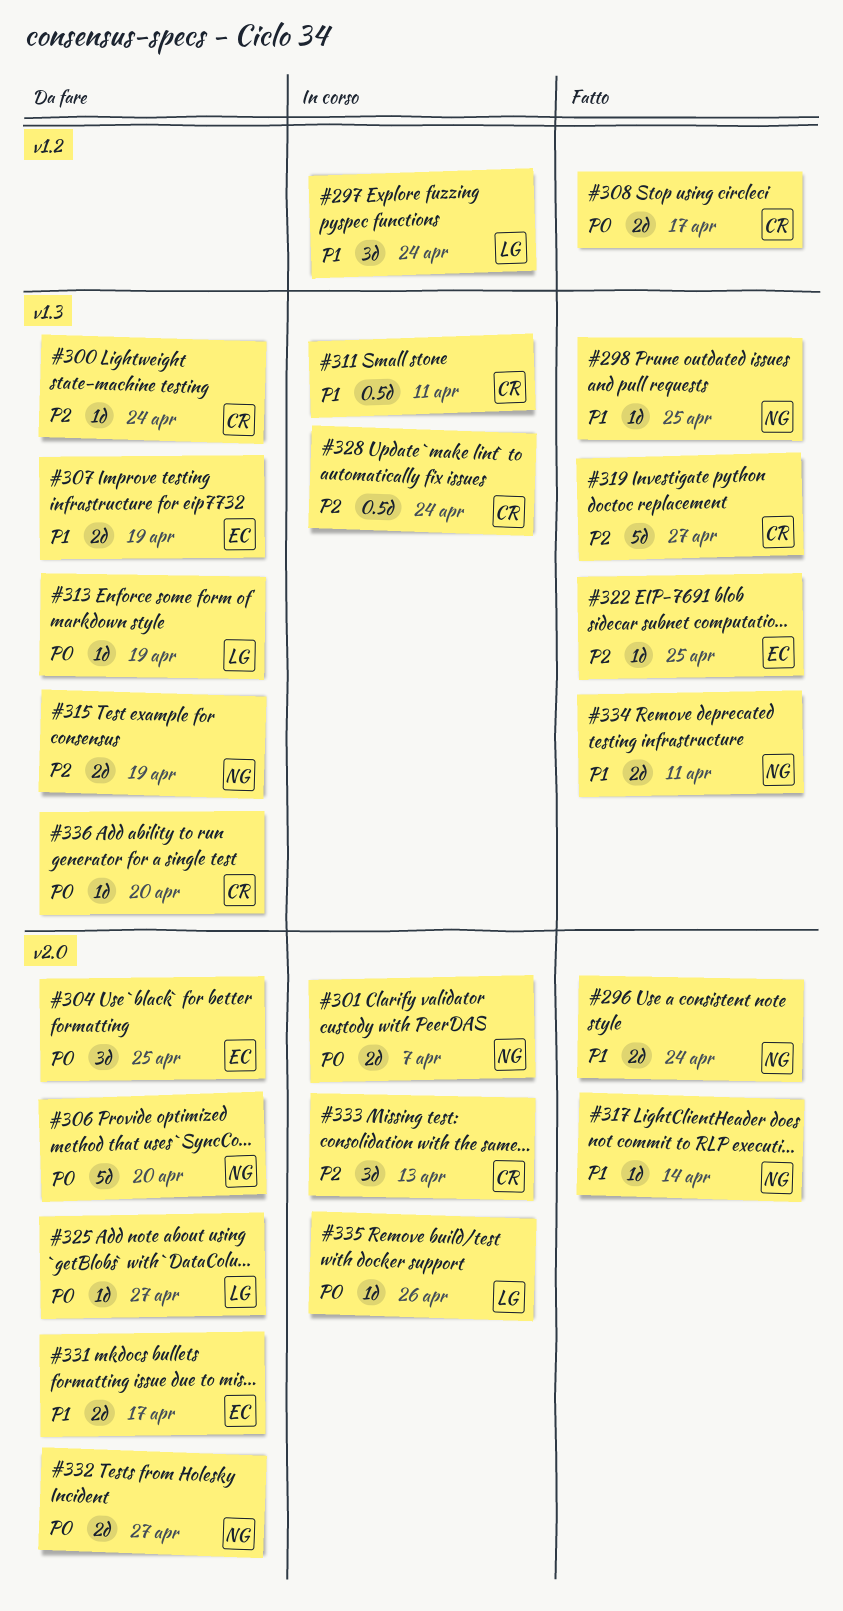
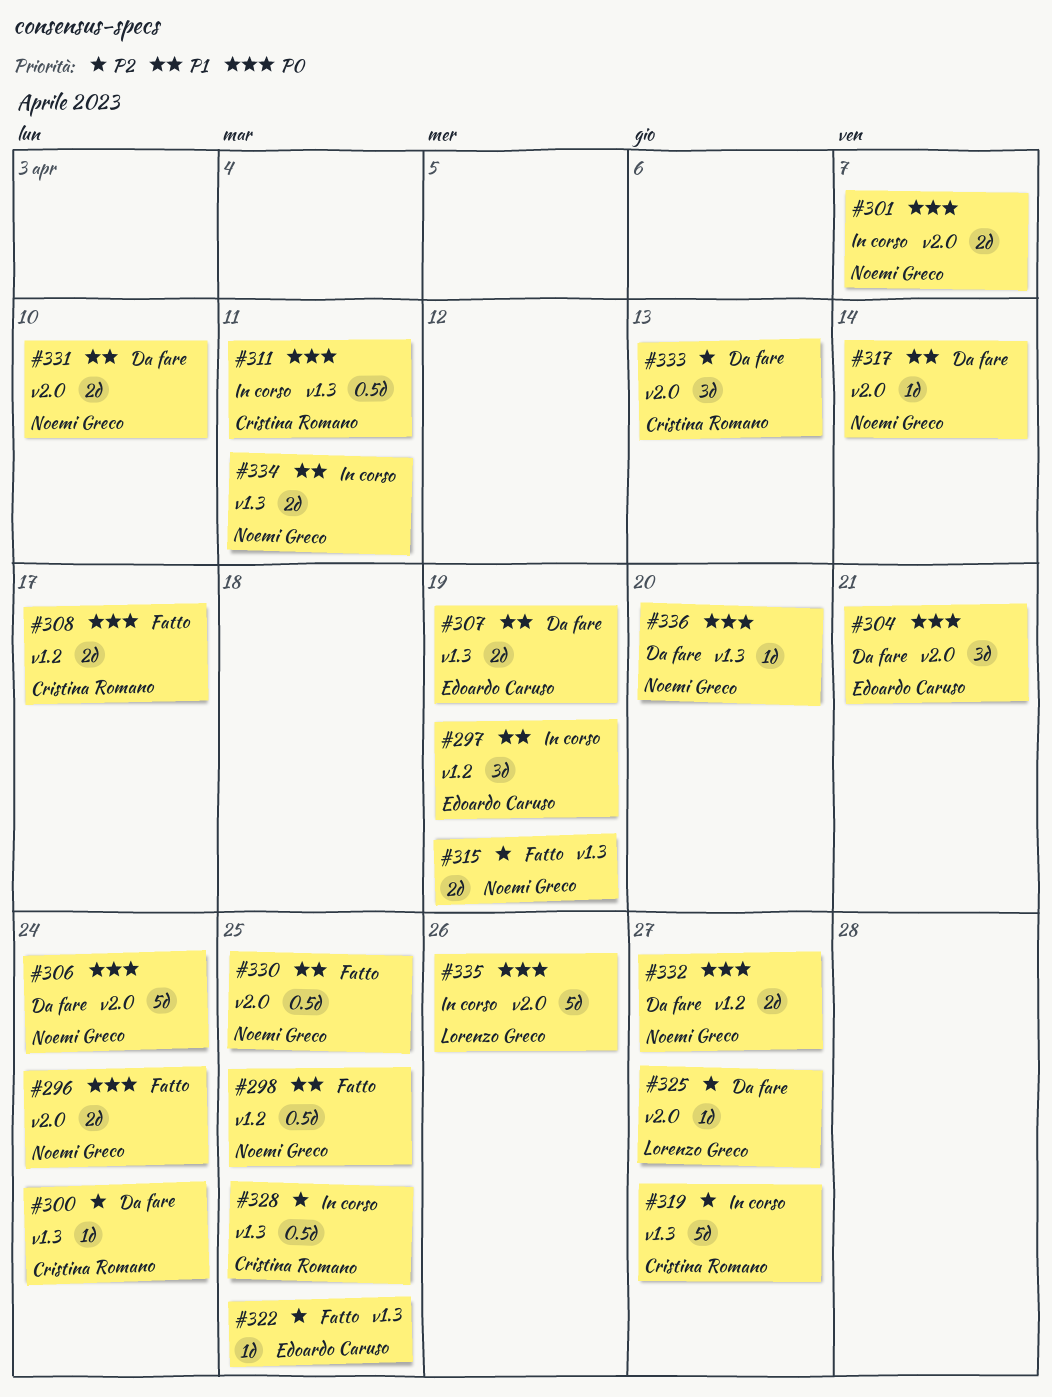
#296, priority: P1 -> P0
#297, owner: Lorenzo Greco -> Edoardo Caruso
#297, due: Apr 24 -> Apr 19
#298, label: v1.3 -> v1.2
#298, estimate: 1d -> 0.5d
#304, due: Apr 25 -> Apr 21
#306, due: Apr 20 -> Apr 24
#311, priority: P1 -> P0
#313: present -> none
#315, status: Da fare -> Fatto
#317, status: Fatto -> Da fare
#319, status: Fatto -> In corso
#325, priority: P0 -> P2
#328, due: Apr 24 -> Apr 25
#330: none -> present
#331, owner: Edoardo Caruso -> Noemi Greco
#331, due: Apr 17 -> Apr 10
#332, label: v2.0 -> v1.2
#333, status: In corso -> Da fare
#334, status: Fatto -> In corso
#335, estimate: 1d -> 5d
#336, owner: Cristina Romano -> Noemi Greco

